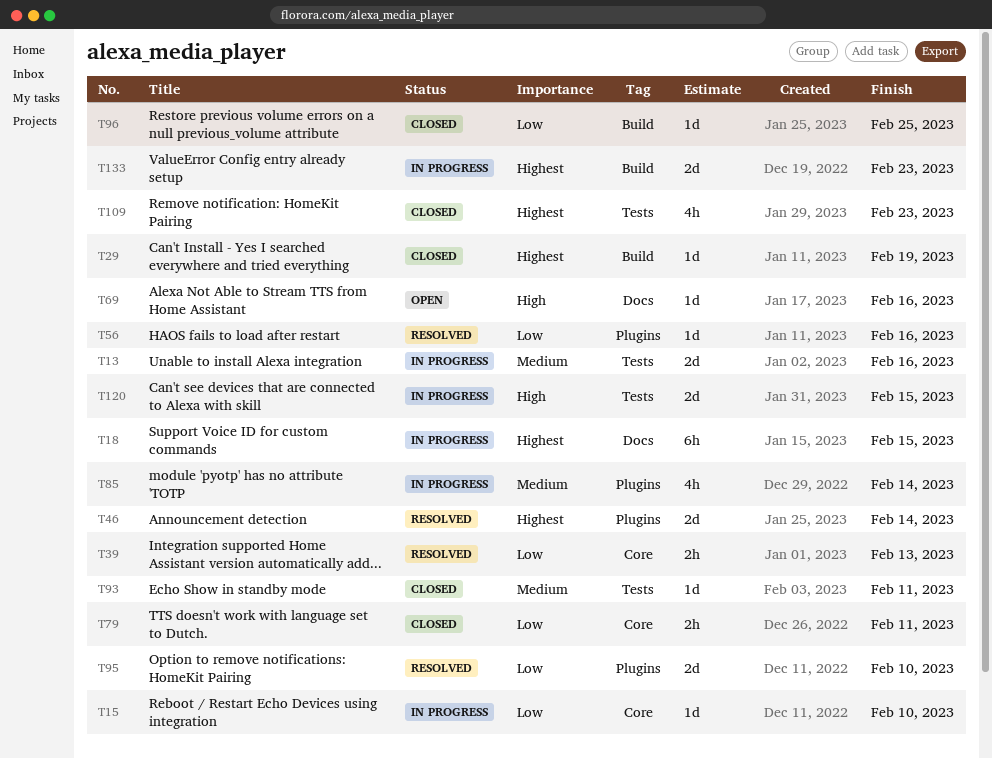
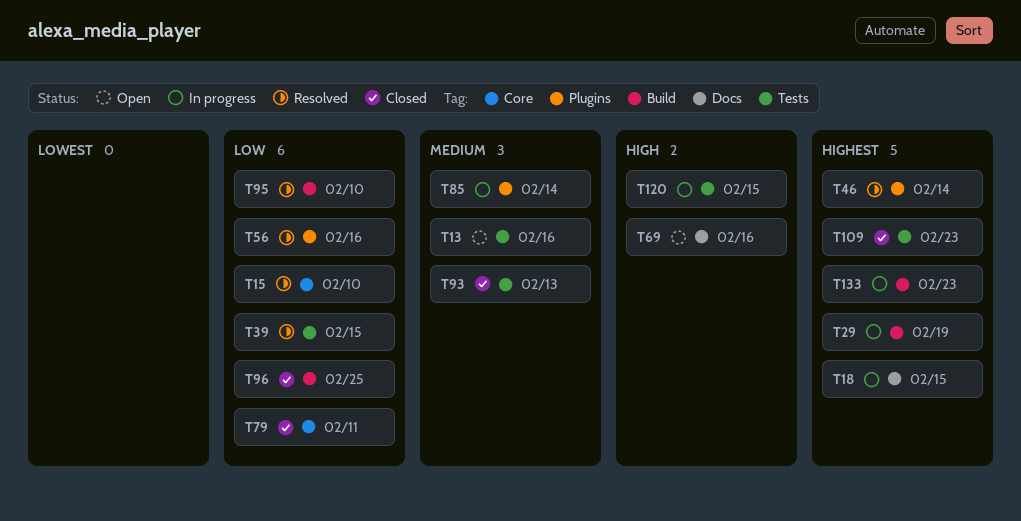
T13, status: In progress -> Open
T15, status: In progress -> Resolved
T29, status: Closed -> In progress
T39, label: Core -> Tests
T39, due: Feb 13 -> Feb 15
T93, due: Feb 11 -> Feb 13
T95, label: Plugins -> Build

